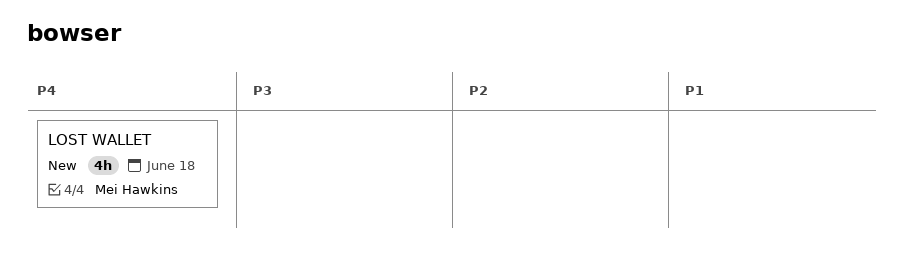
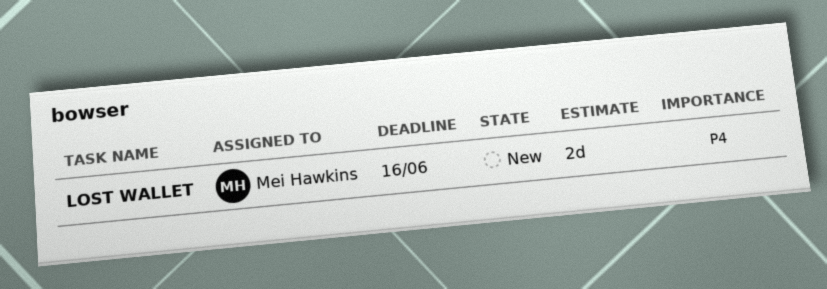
LOST WALLET, estimate: 4h -> 2d
LOST WALLET, due: Jun 18 -> Jun 16

